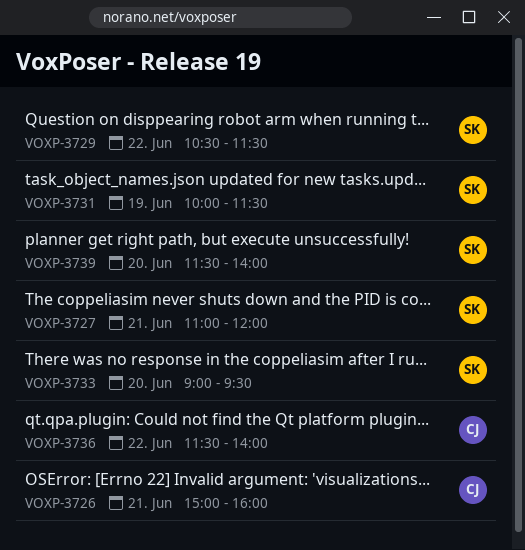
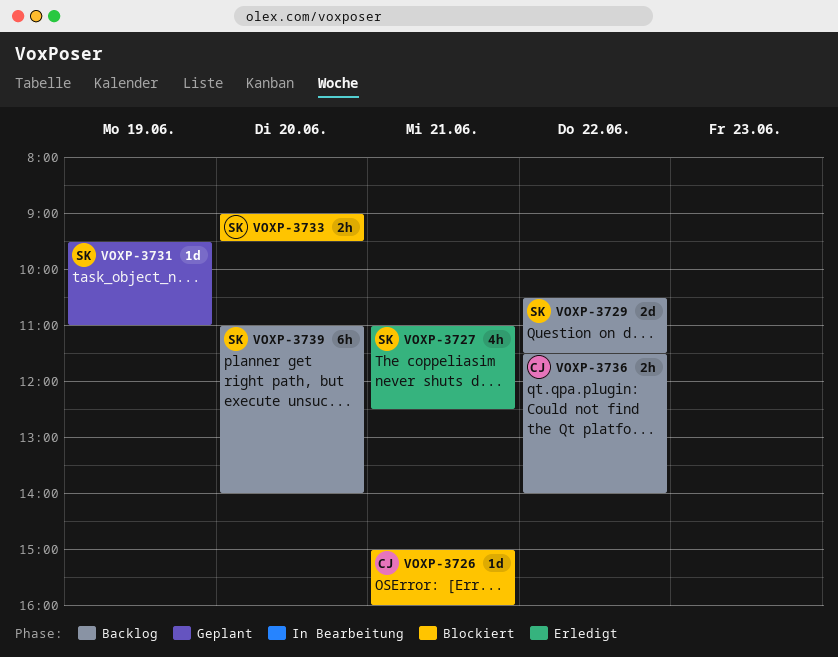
VOXP-3727, ends: 12:00 -> 12:30
VOXP-3731, begins: 10:00 -> 09:30
VOXP-3731, ends: 11:30 -> 11:00
VOXP-3739, begins: 11:30 -> 11:00

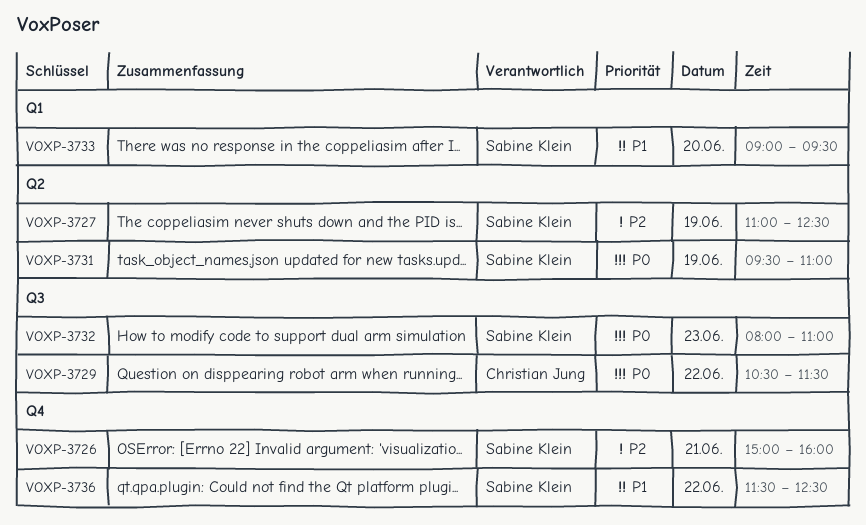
VOXP-3726, owner: Christian Jung -> Sabine Klein
VOXP-3727, day: Jun 21 -> Jun 19
VOXP-3729, owner: Sabine Klein -> Christian Jung
VOXP-3732: none -> present
VOXP-3736, owner: Christian Jung -> Sabine Klein
VOXP-3736, ends: 14:00 -> 12:30
VOXP-3739: present -> none

